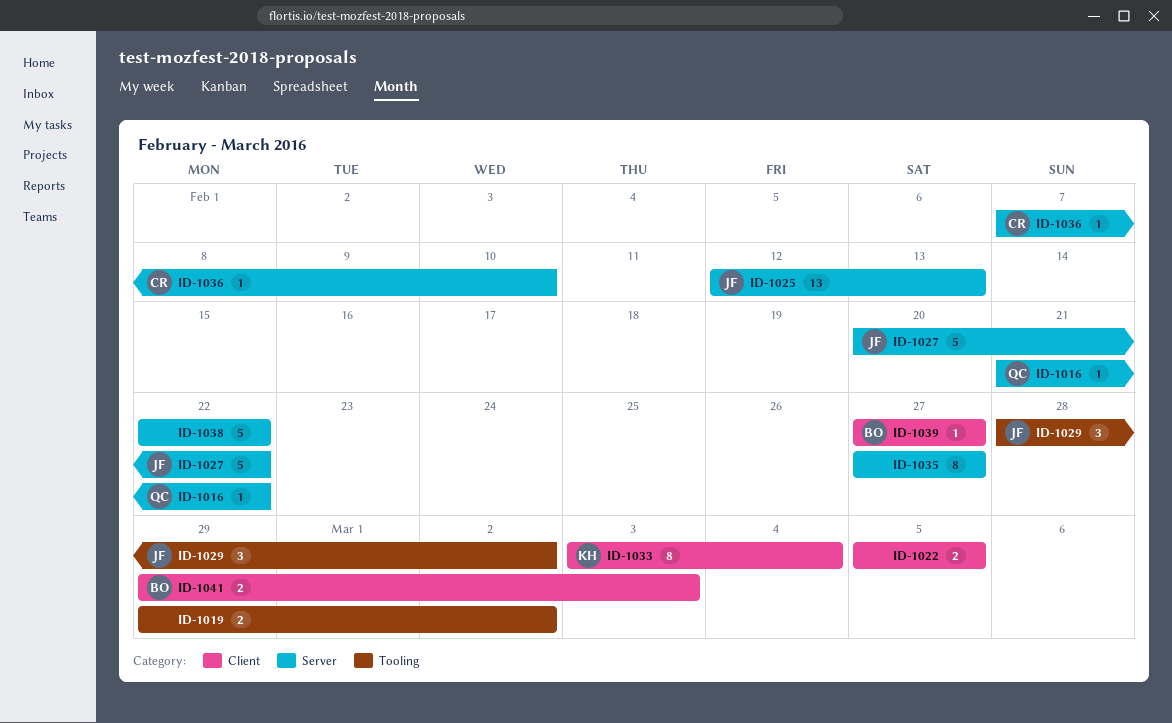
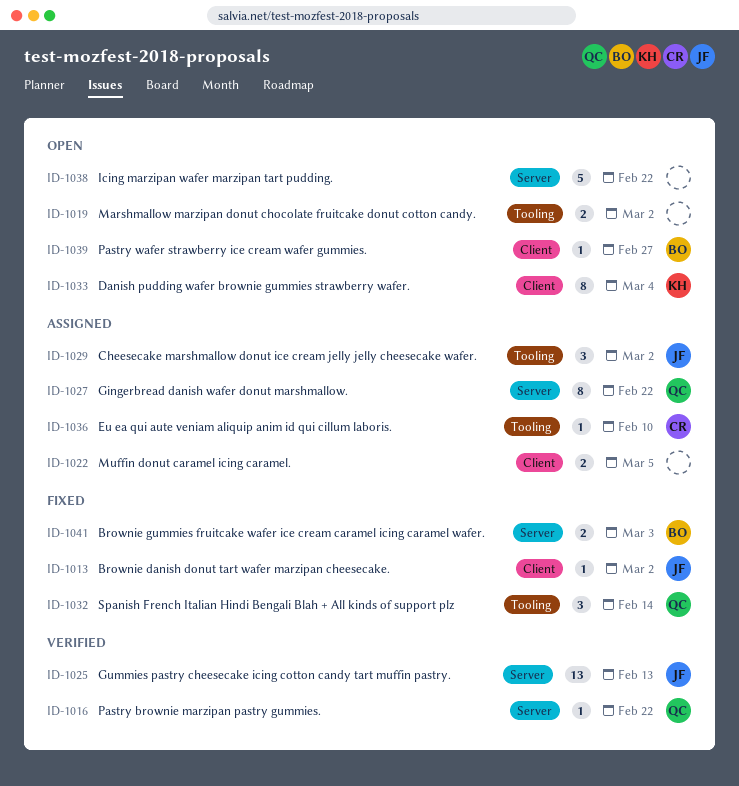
ID-1013: none -> present
ID-1027, owner: JF -> QC
ID-1027, estimate: 5 -> 8
ID-1032: none -> present
ID-1035: present -> none
ID-1036, label: Server -> Tooling
ID-1041, label: Client -> Server

